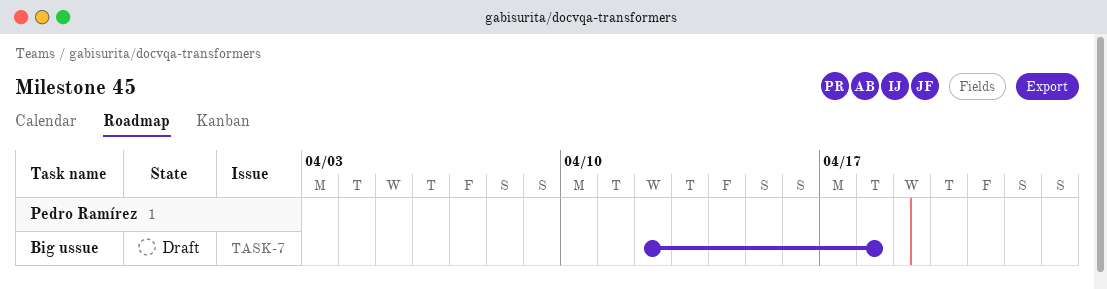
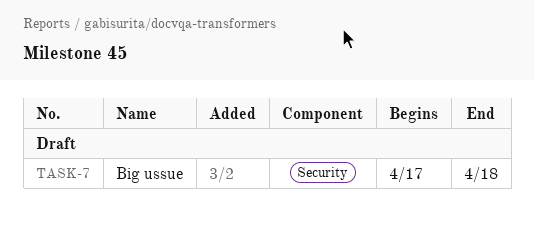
TASK-7, start: Apr 12 -> Apr 17

